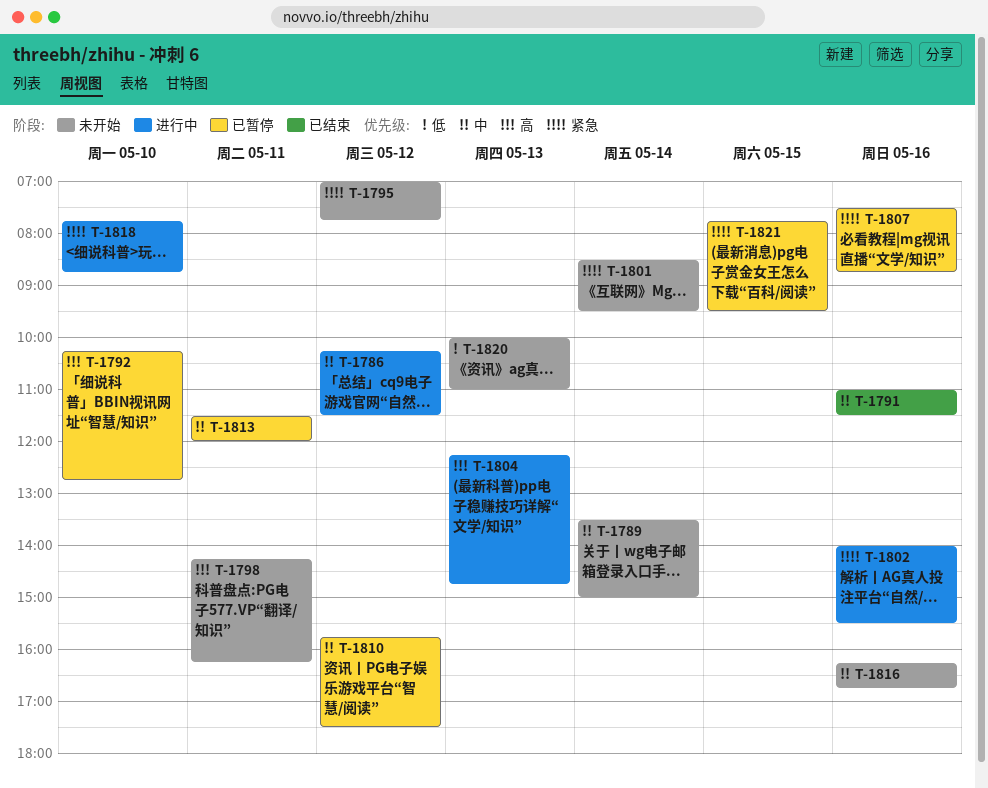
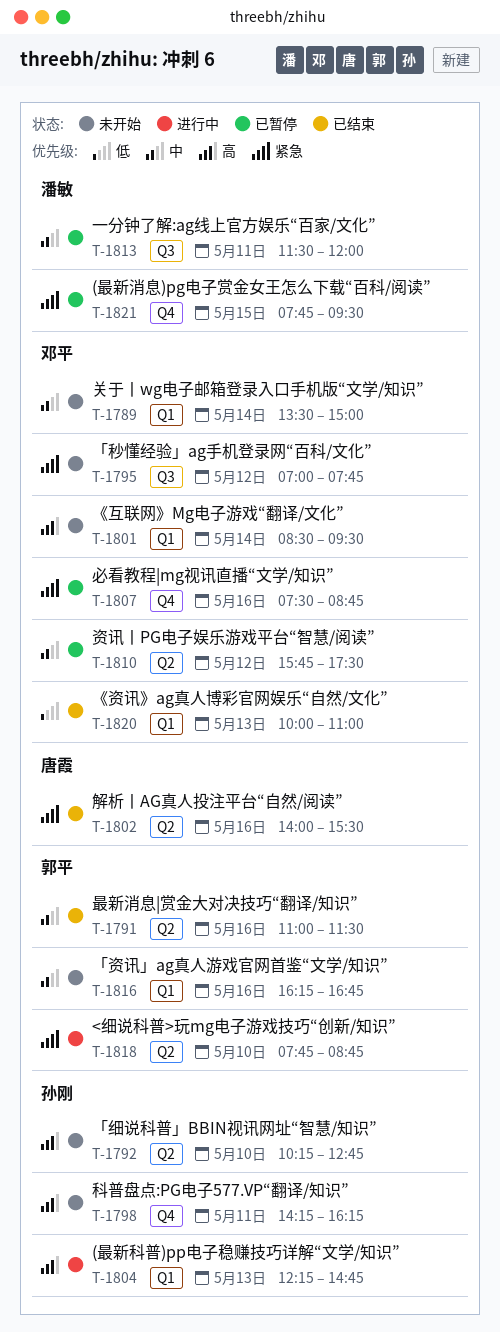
T-1786: present -> none
T-1792, status: 已暂停 -> 未开始
T-1801, priority: 紧急 -> 高
T-1802, status: 进行中 -> 已结束
T-1820, status: 未开始 -> 已结束

